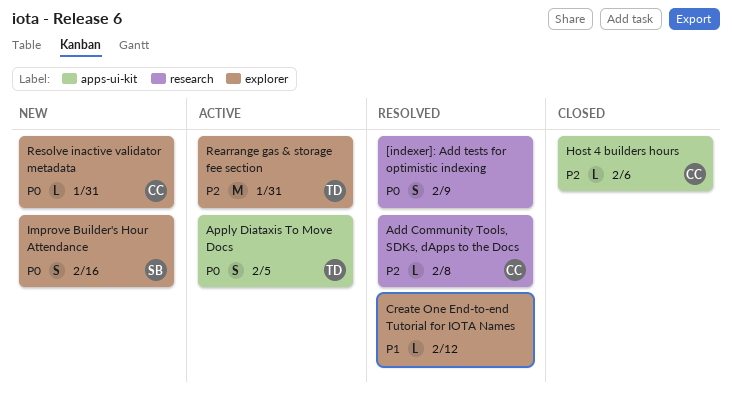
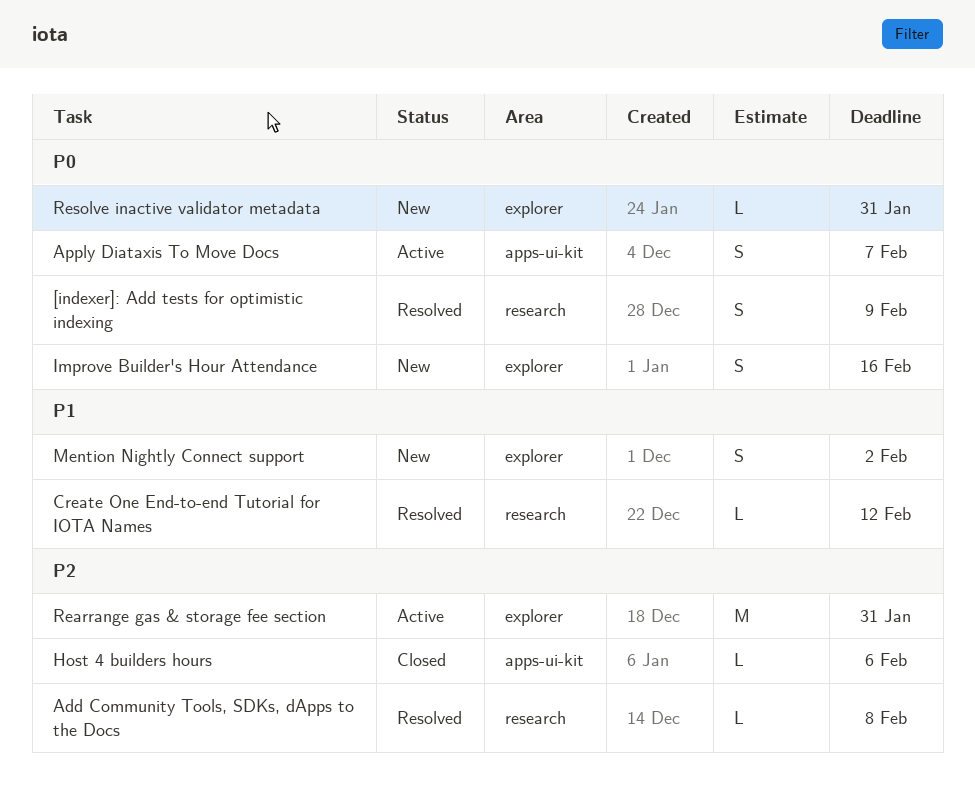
Apply Diataxis To Move Docs, due: Feb 5 -> Feb 7
Create One End-to-end Tutorial for IOTA Names, label: explorer -> research
Mention Nightly Connect support: none -> present

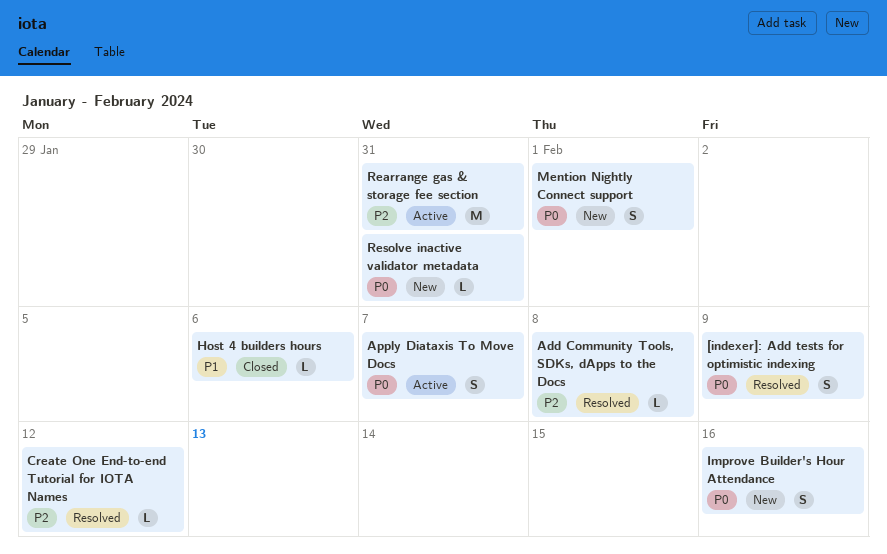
Create One End-to-end Tutorial for IOTA Names, priority: P1 -> P2
Host 4 builders hours, priority: P2 -> P1
Mention Nightly Connect support, priority: P1 -> P0
Mention Nightly Connect support, due: Feb 2 -> Feb 1

